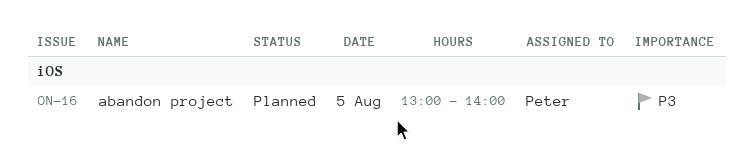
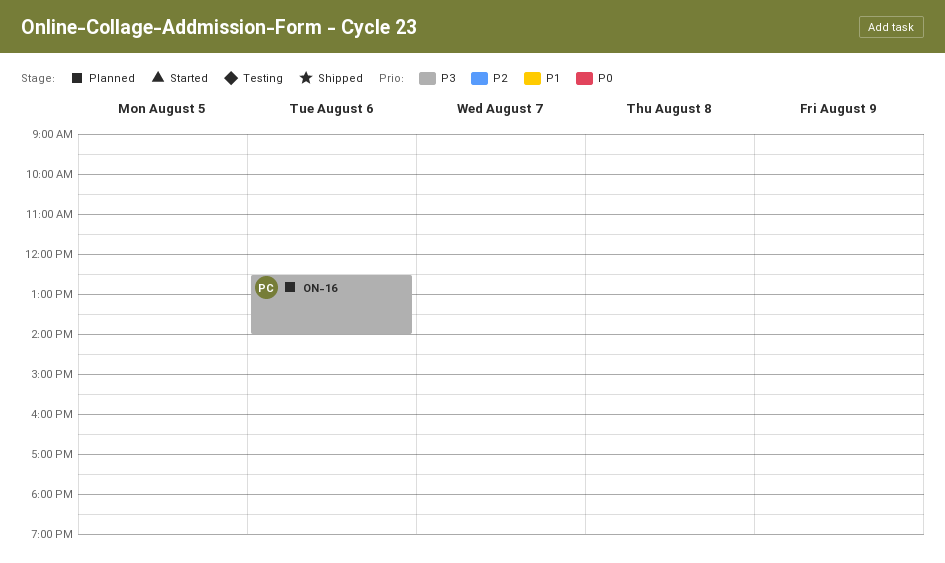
ON-16, day: Aug 5 -> Aug 6
ON-16, begins: 13:00 -> 12:30

